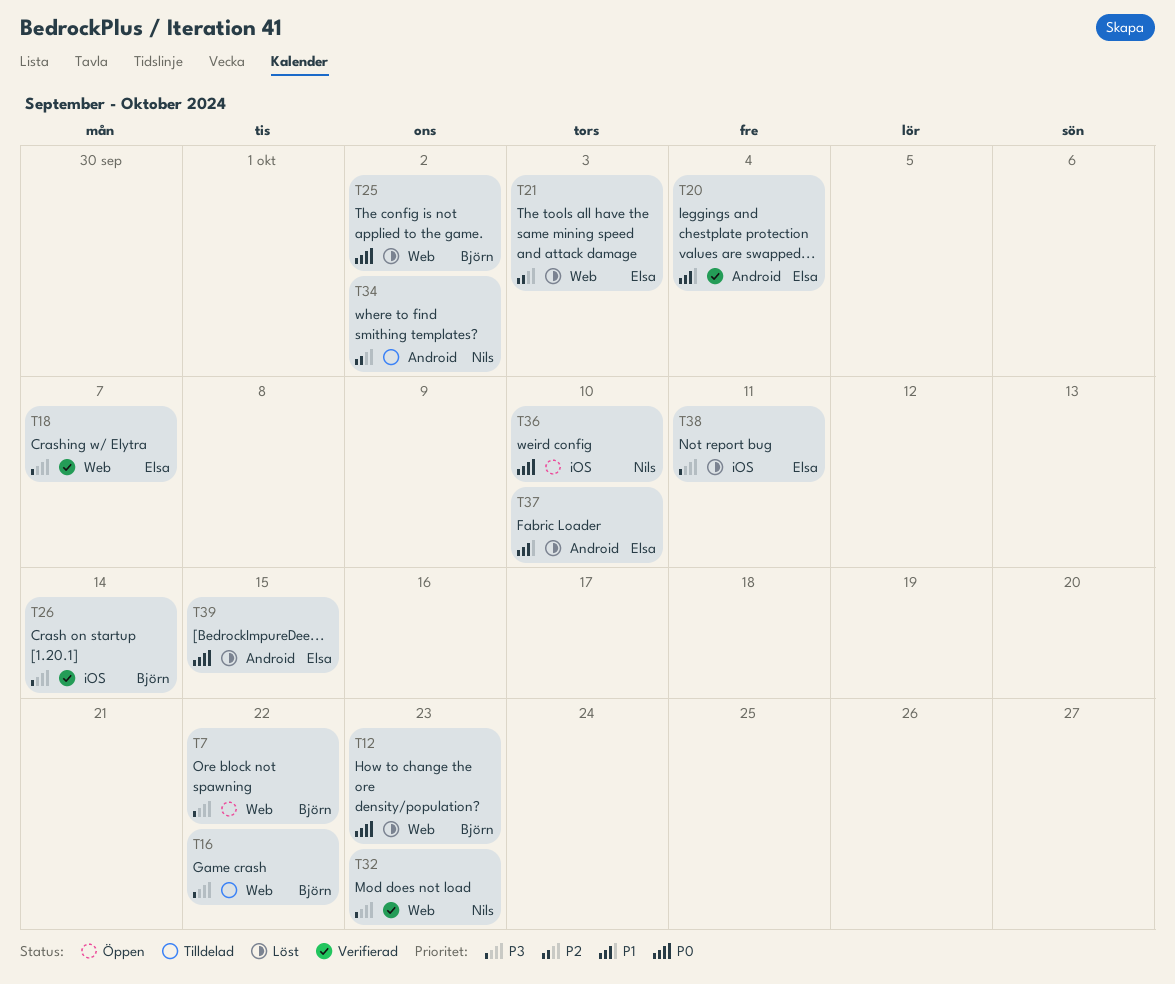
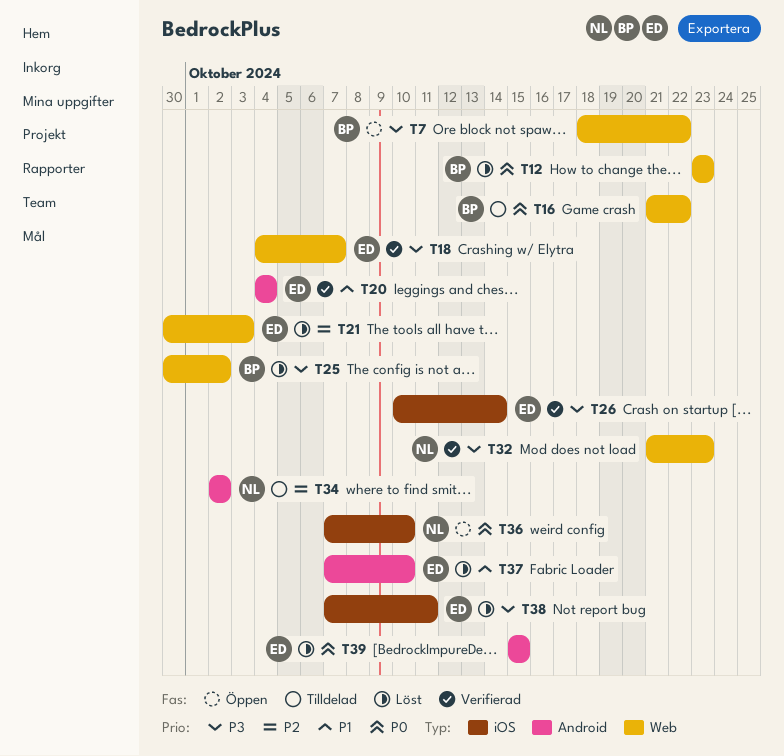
T16, priority: P3 -> P0
T25, priority: P0 -> P3
T26, owner: Björn -> Elsa

